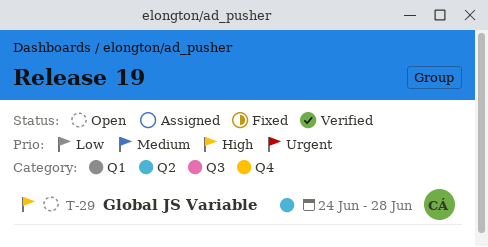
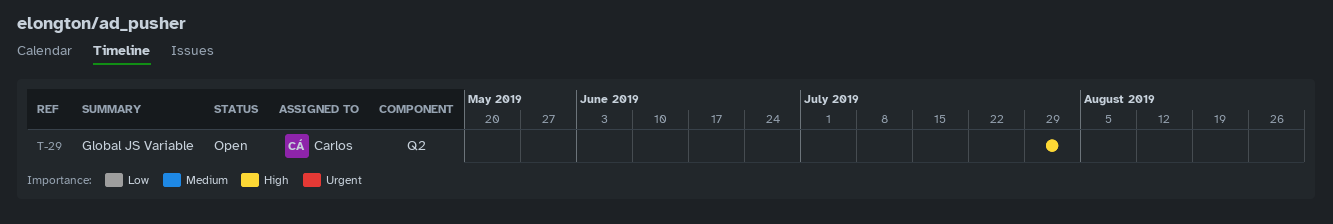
T-29, start: Jun 24 -> Jul 29
T-29, due: Jun 28 -> Aug 2

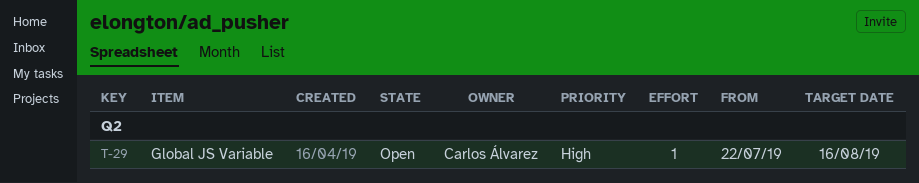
T-29, start: Jul 29 -> Jul 22
T-29, due: Aug 2 -> Aug 16

